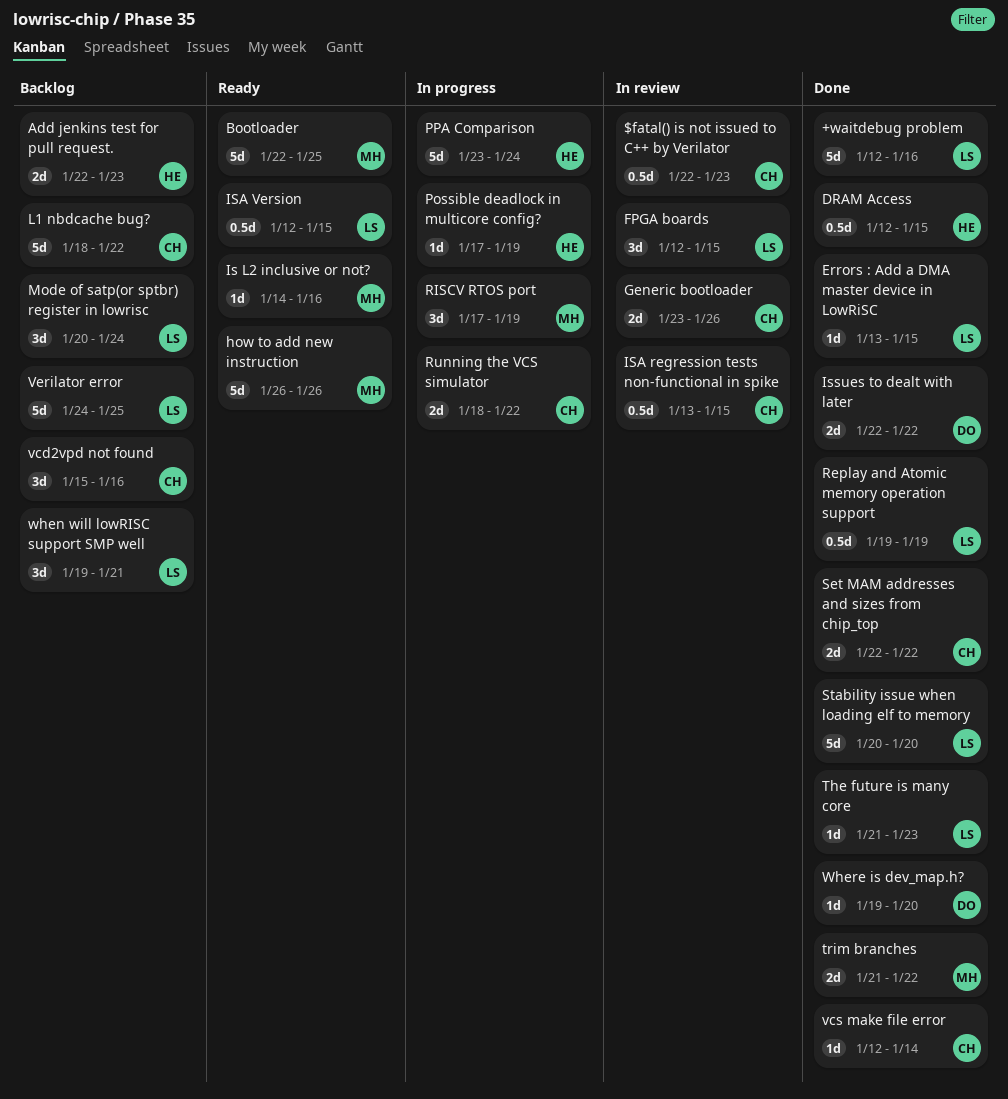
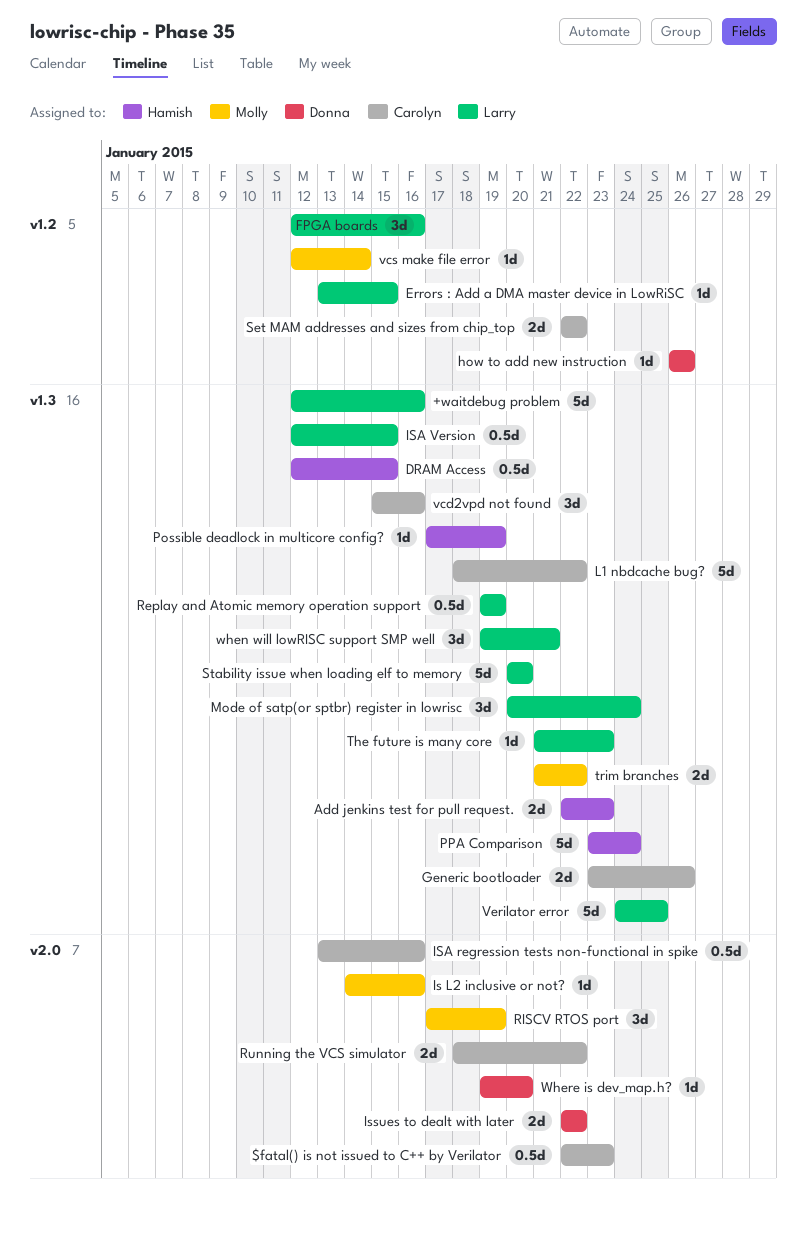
Bootloader: present -> none
FPGA boards, due: Jan 15 -> Jan 16
how to add new instruction, owner: Molly -> Donna
how to add new instruction, estimate: 5d -> 1d
ISA regression tests non-functional in spike, due: Jan 15 -> Jan 16
vcs make file error, owner: Carolyn -> Molly

